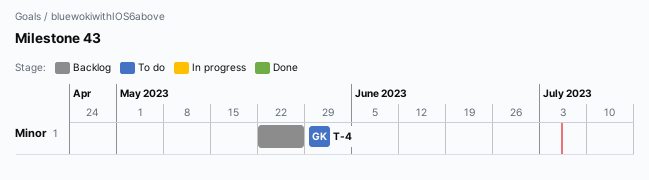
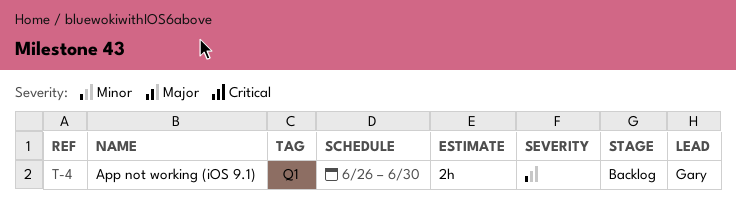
T-4, start: May 22 -> Jun 26
T-4, due: May 26 -> Jun 30

